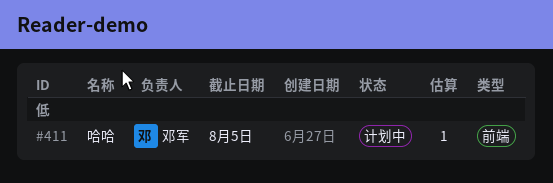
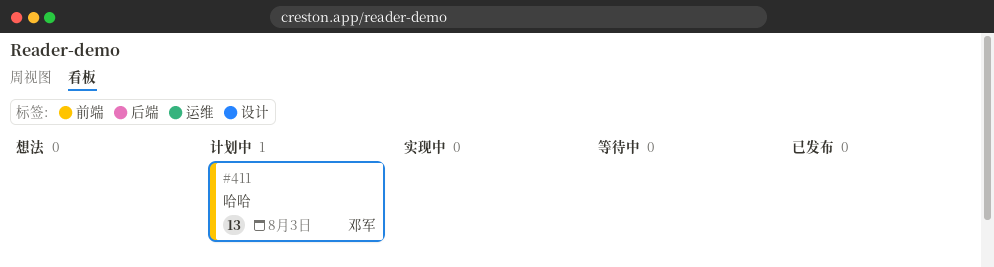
#411, estimate: 1 -> 13
#411, due: Aug 5 -> Aug 3

